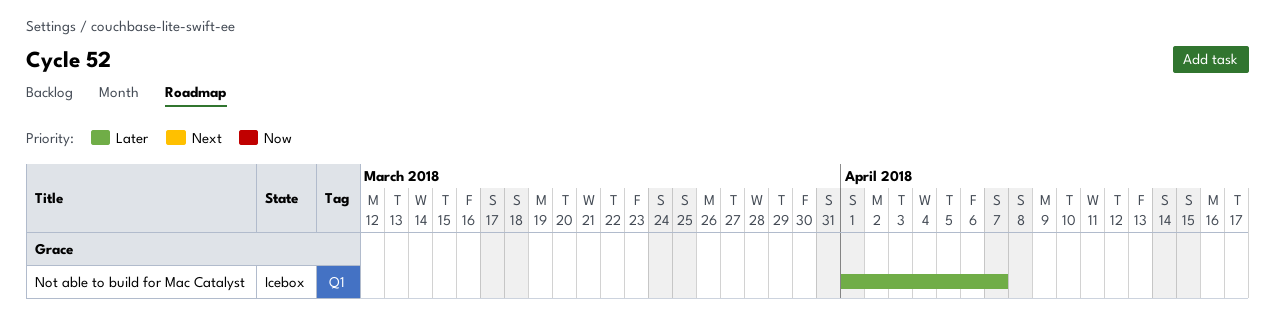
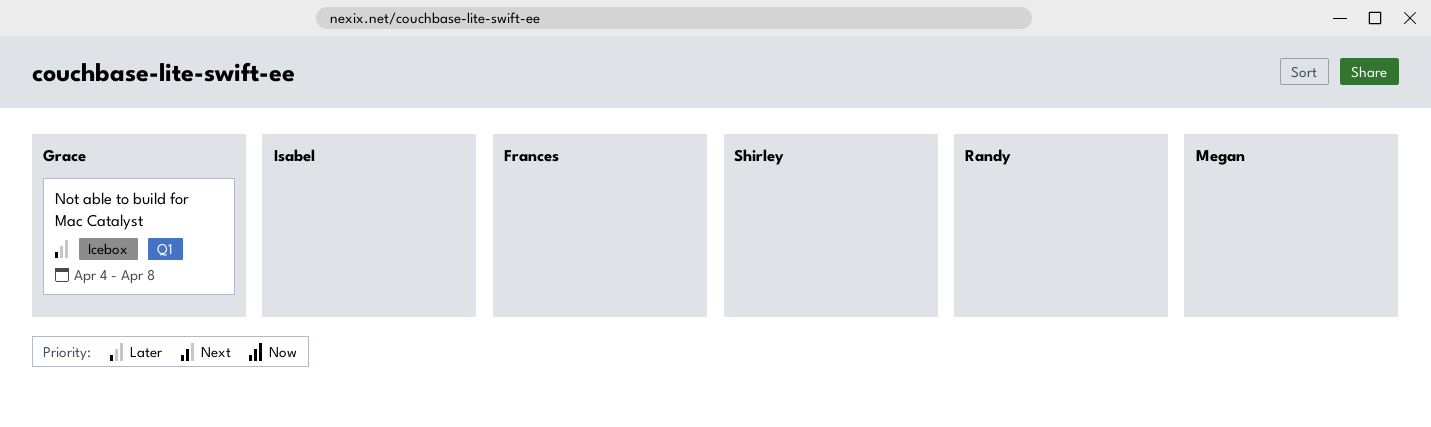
Not able to build for Mac Catalyst, start: Apr 1 -> Apr 4
Not able to build for Mac Catalyst, due: Apr 7 -> Apr 8

